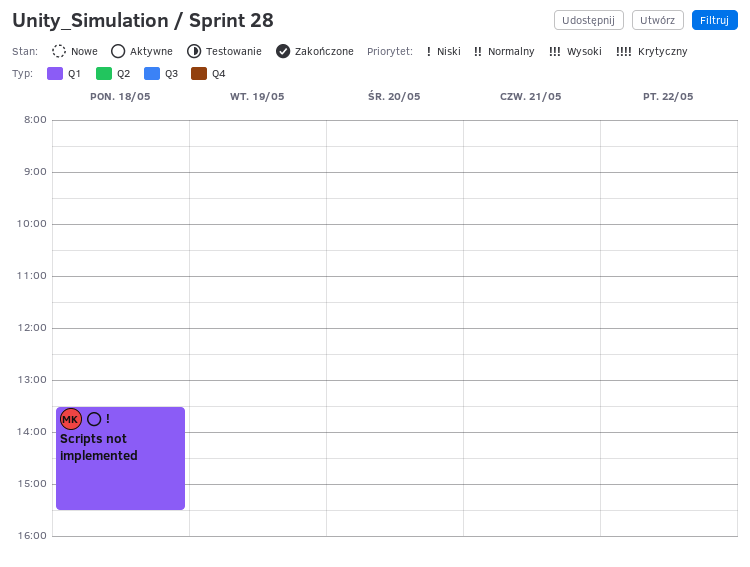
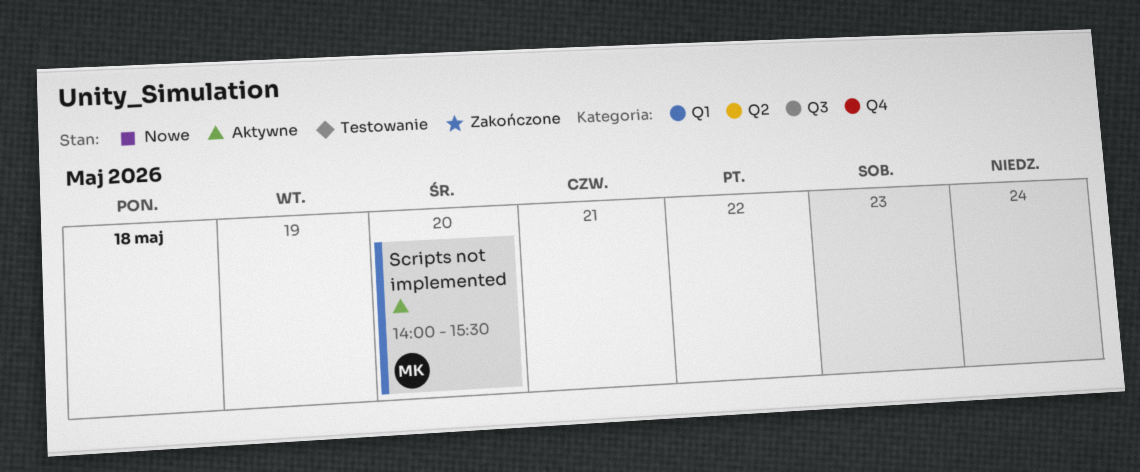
Scripts not implemented, day: May 18 -> May 20
Scripts not implemented, begins: 13:30 -> 14:00

